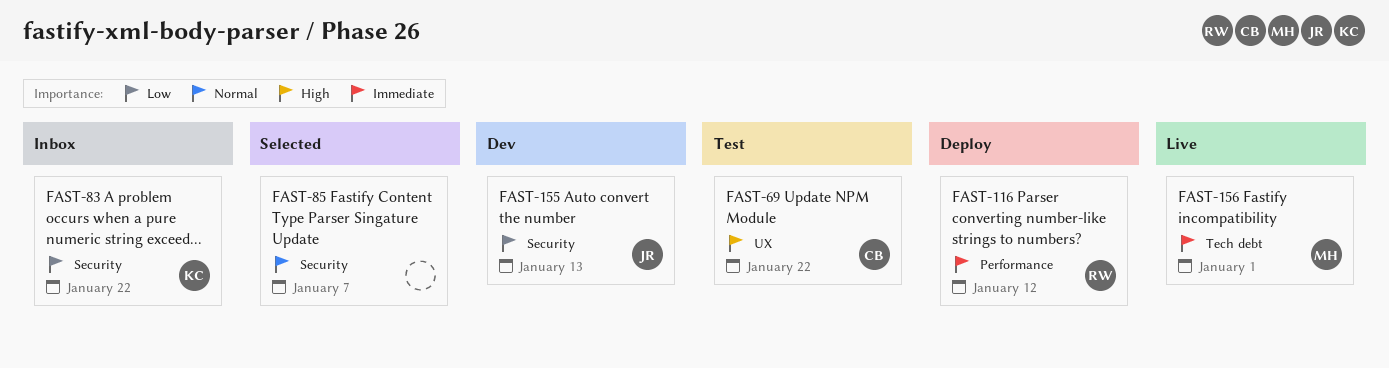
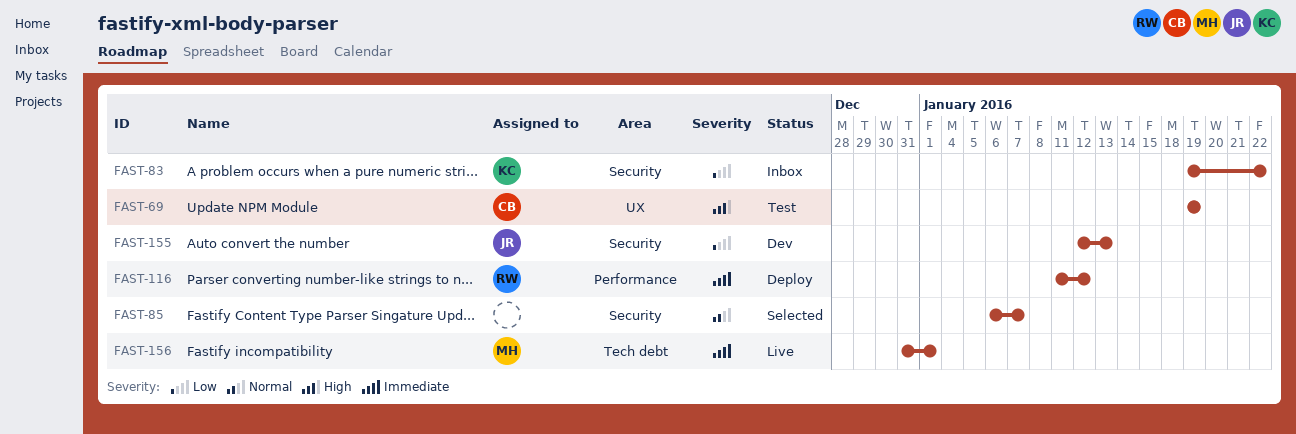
FAST-69, due: Jan 22 -> Jan 19

